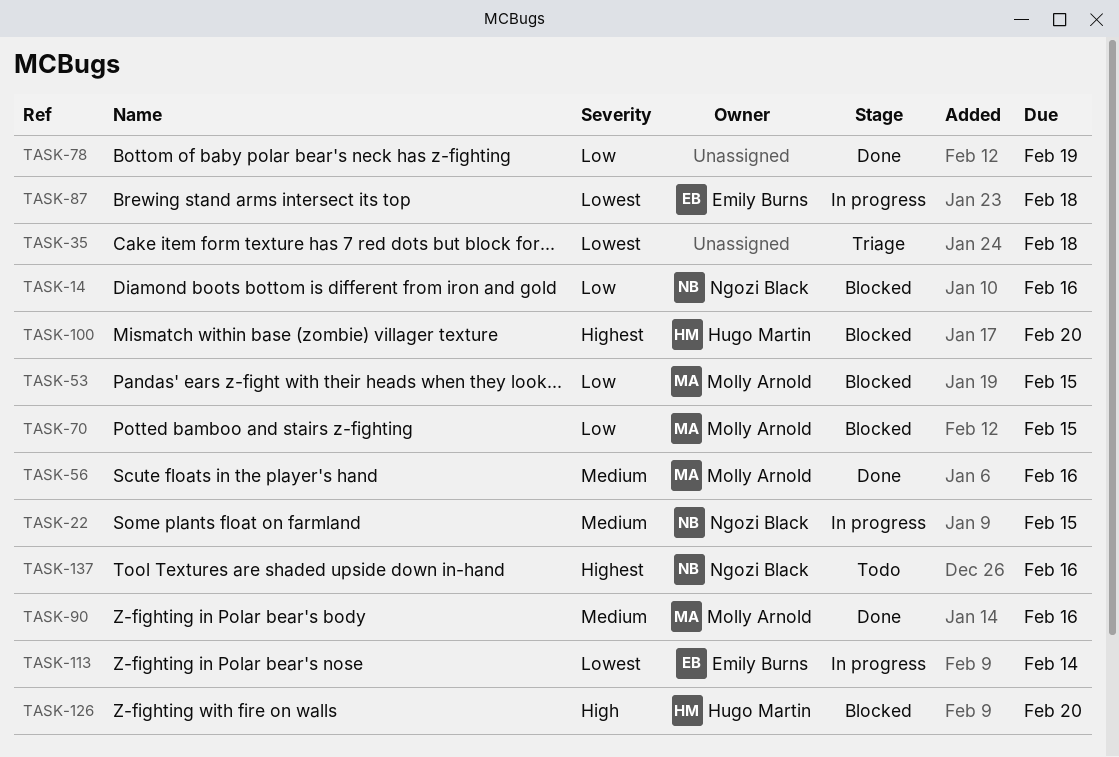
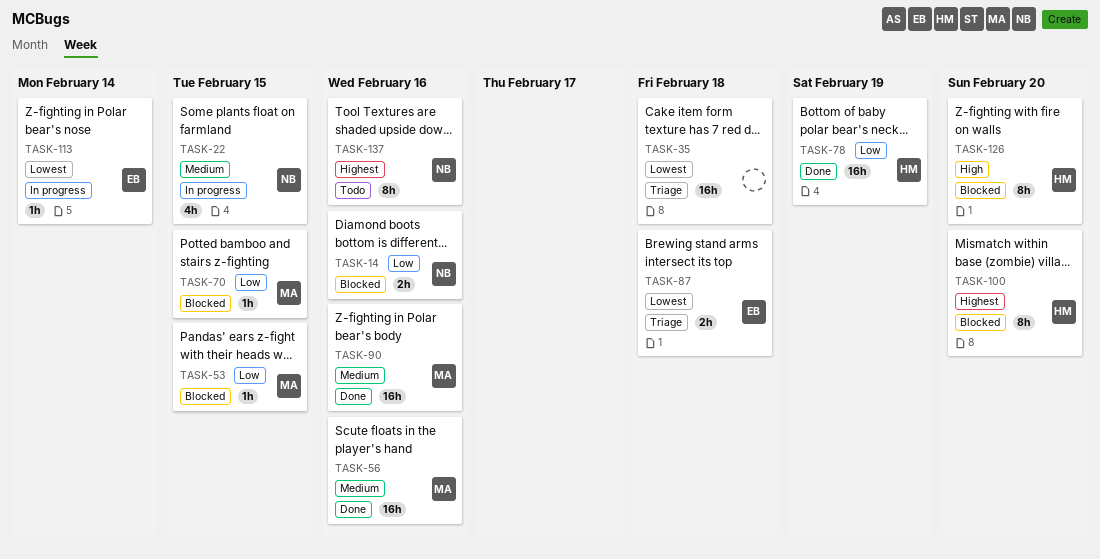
TASK-78, owner: none -> Hugo Martin
TASK-87, status: In progress -> Triage

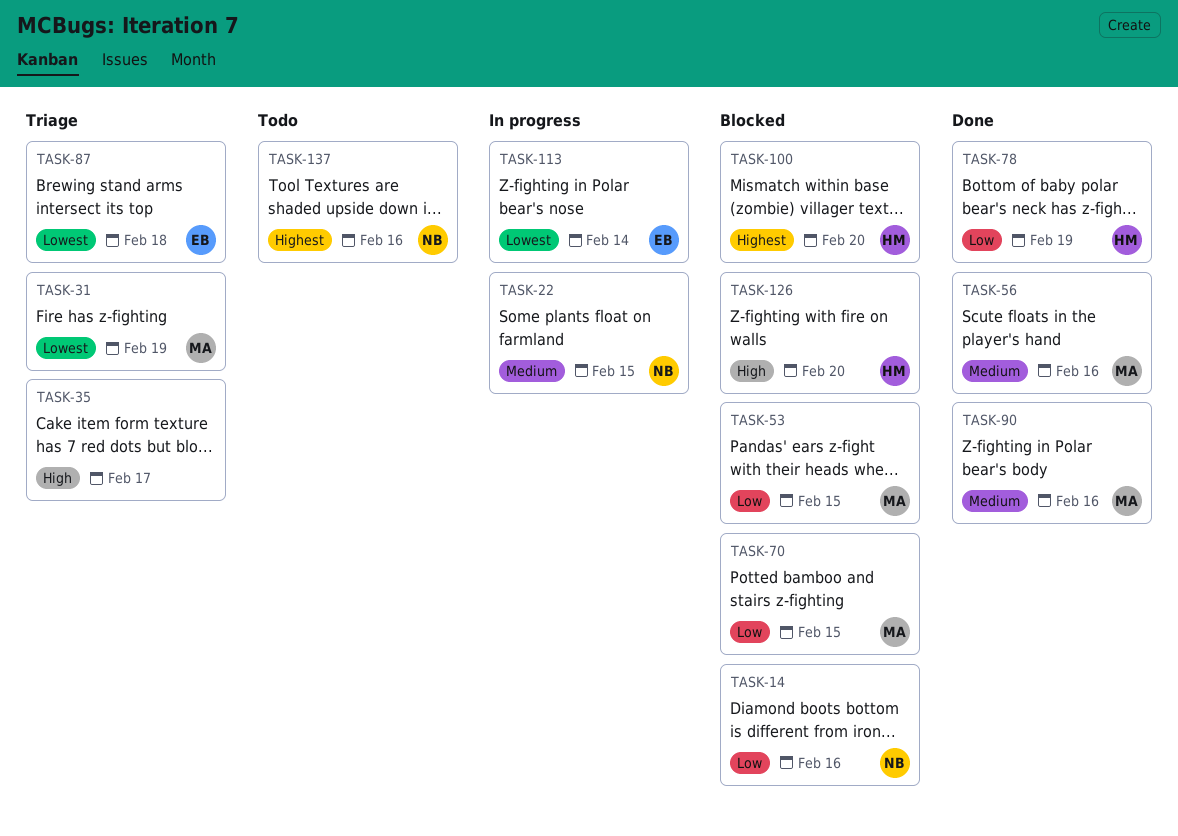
TASK-31: none -> present
TASK-35, priority: Lowest -> High
TASK-35, due: Feb 18 -> Feb 17

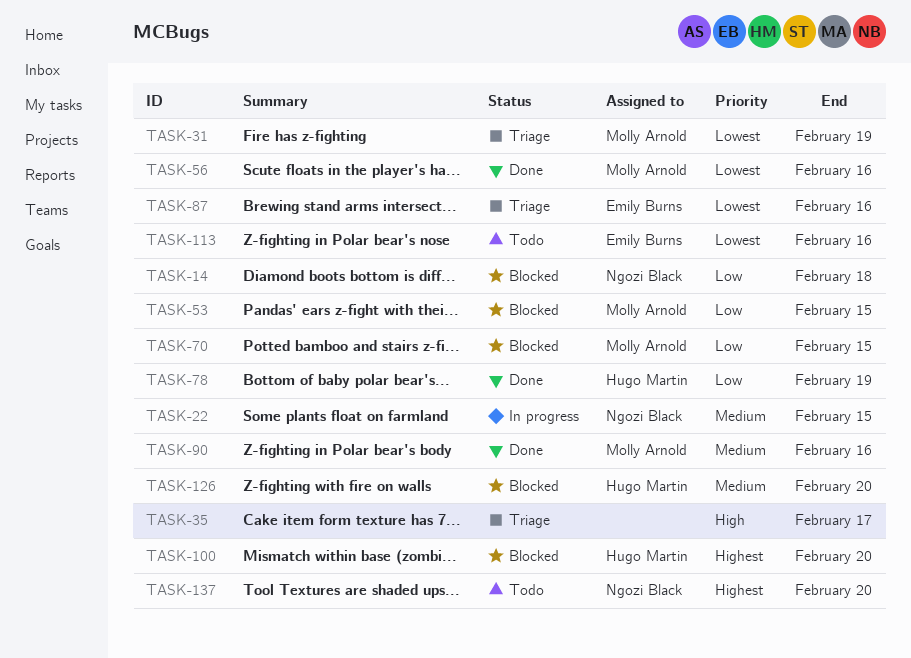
TASK-14, due: Feb 16 -> Feb 18
TASK-56, priority: Medium -> Lowest
TASK-87, due: Feb 18 -> Feb 16
TASK-113, status: In progress -> Todo
TASK-113, due: Feb 14 -> Feb 16
TASK-126, priority: High -> Medium
TASK-137, due: Feb 16 -> Feb 20

